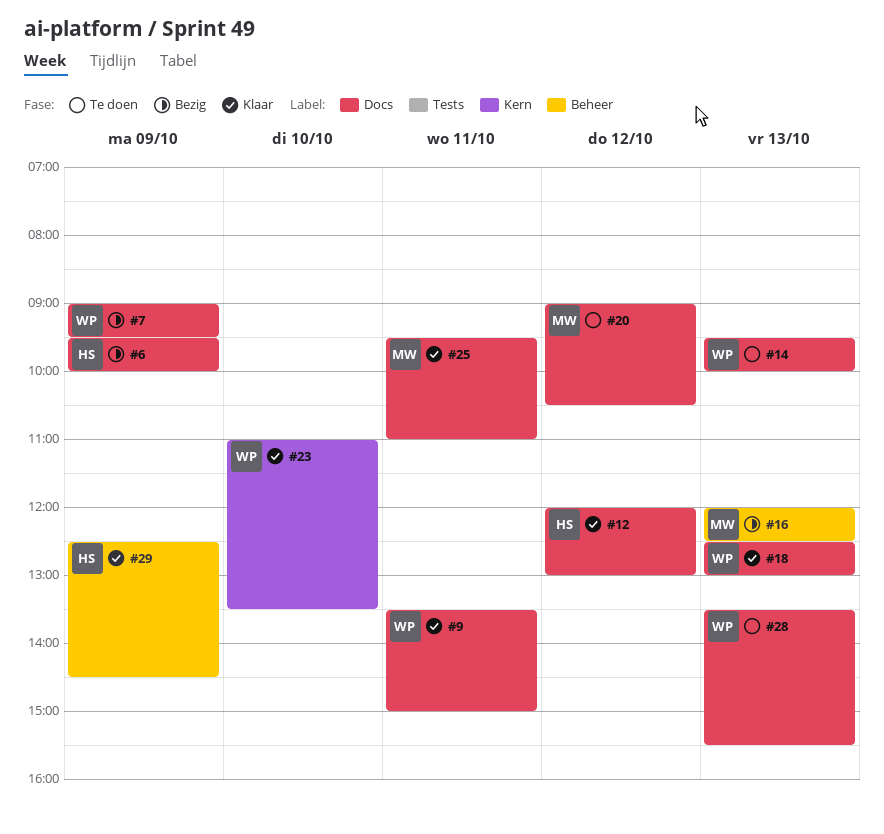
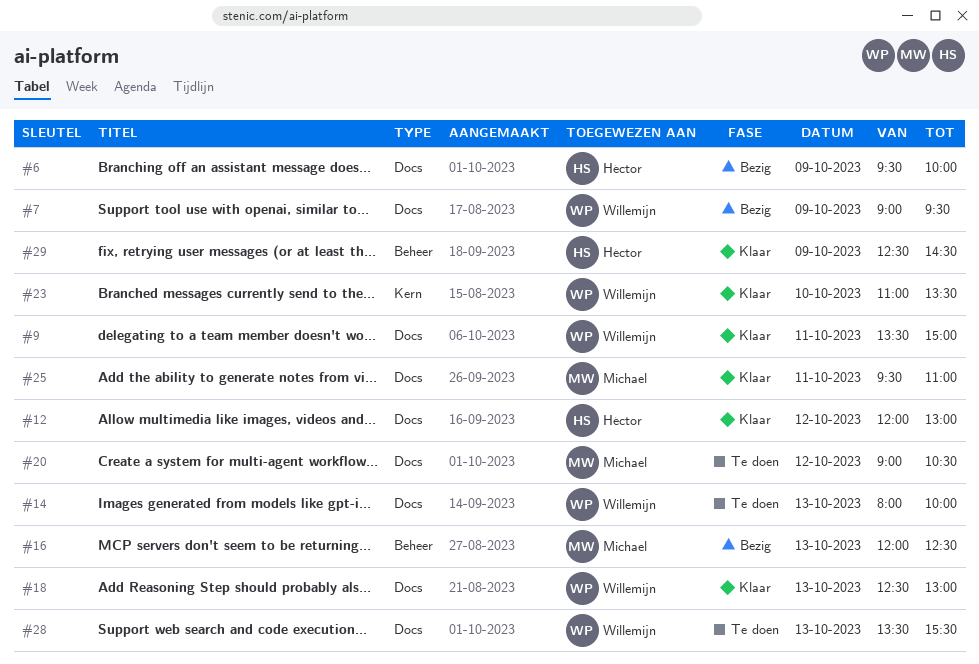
#14, begins: 09:30 -> 08:00

